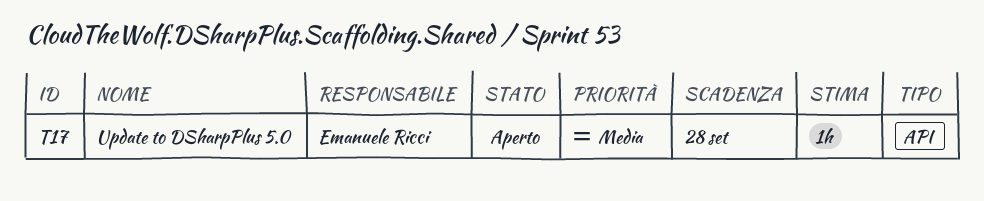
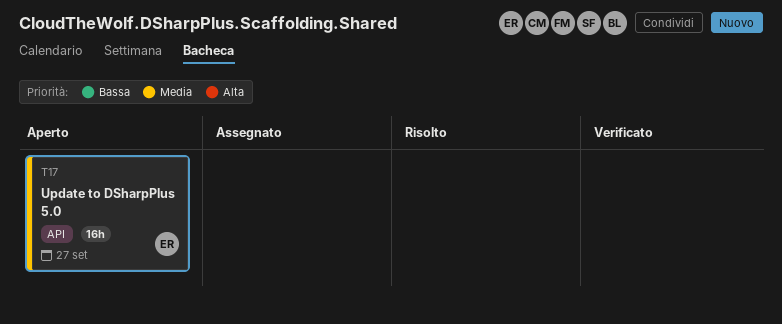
T17, estimate: 1h -> 16h
T17, due: Sep 28 -> Sep 27

